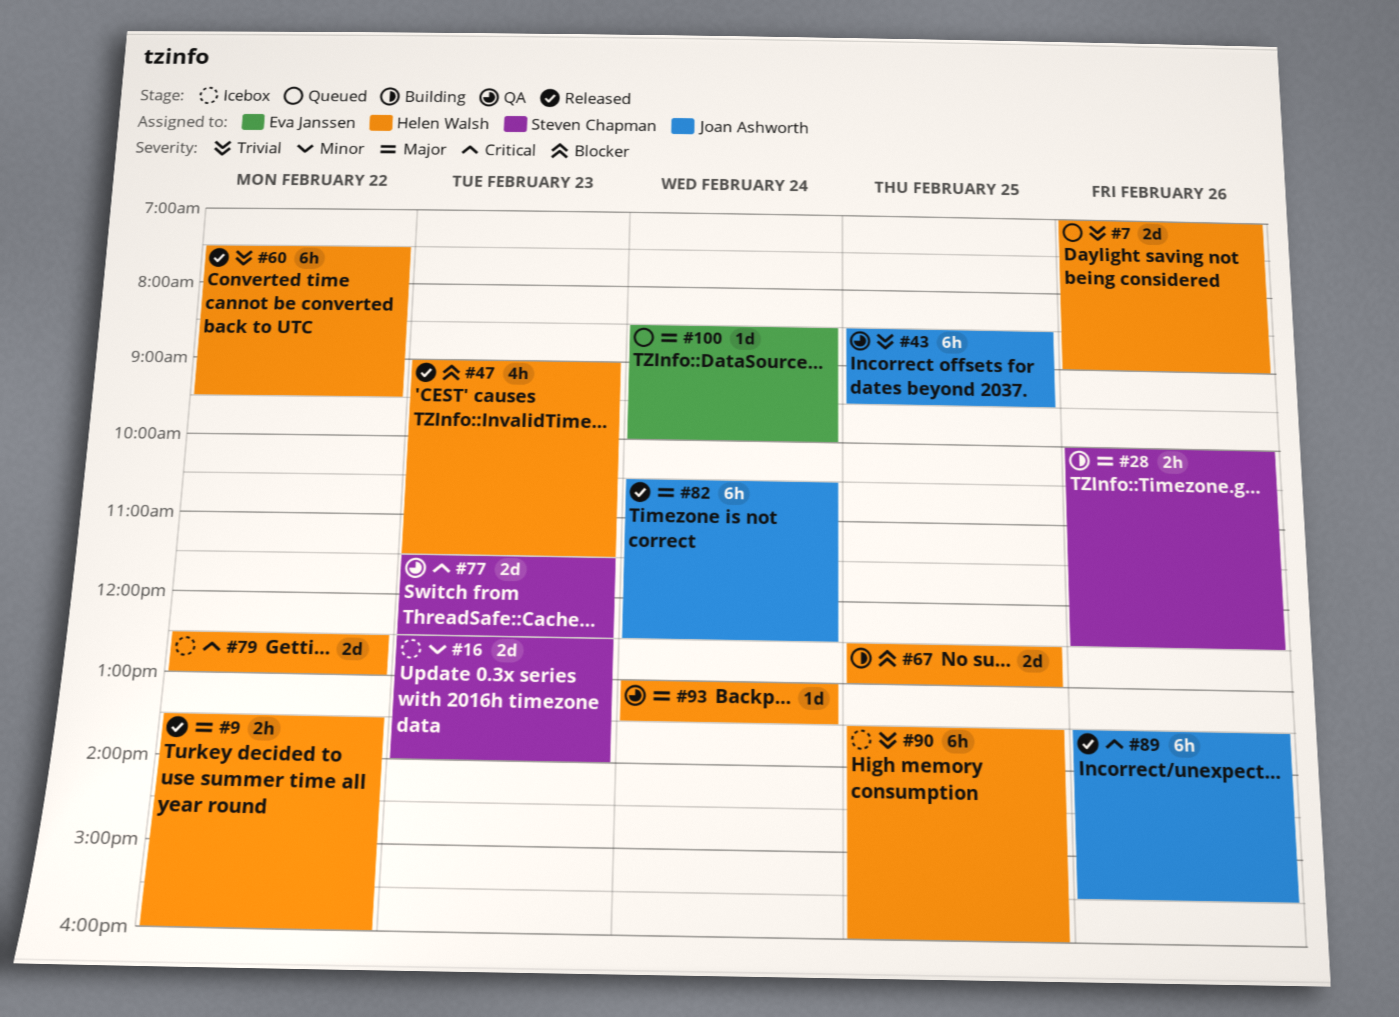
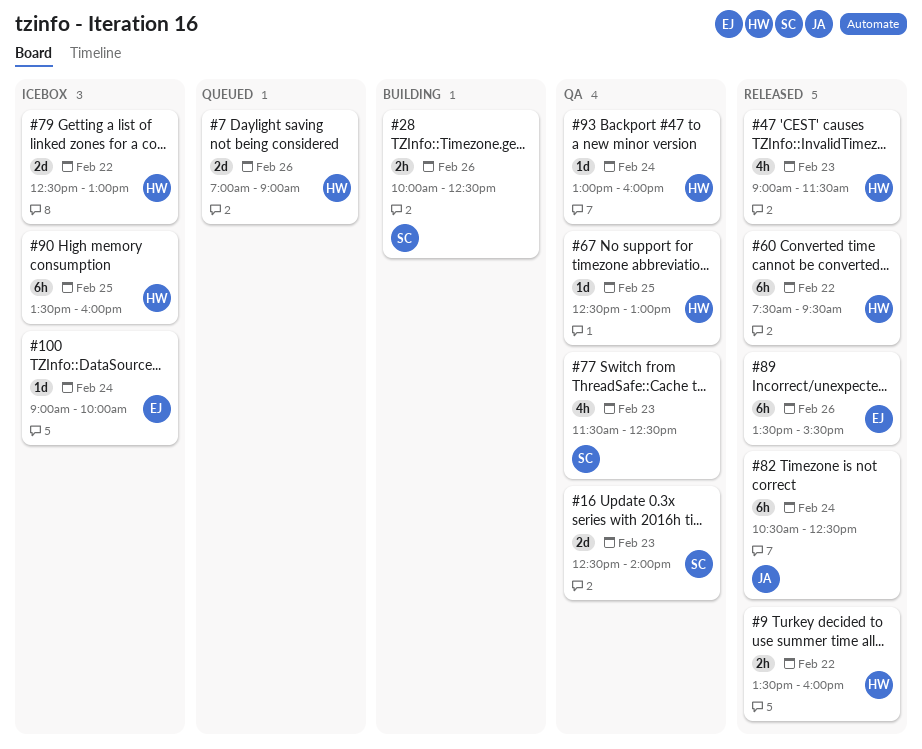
#16, status: Icebox -> QA
#43: present -> none
#67, status: Building -> QA
#67, estimate: 2d -> 1d
#77, estimate: 2d -> 4h
#89, owner: Joan Ashworth -> Eva Janssen
#93, ends: 13:30 -> 16:00
#100, status: Queued -> Icebox
#100, begins: 08:30 -> 09:00

